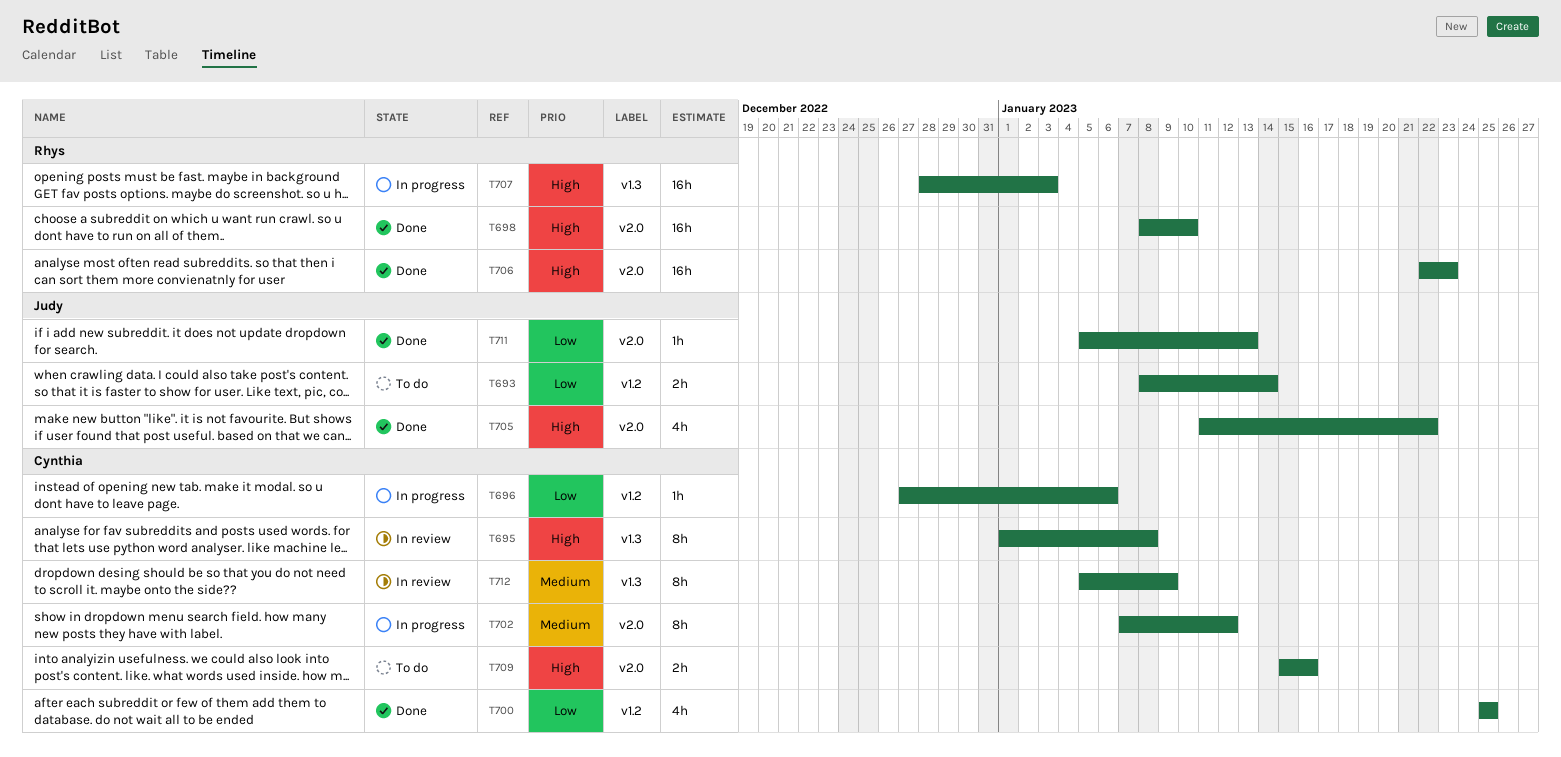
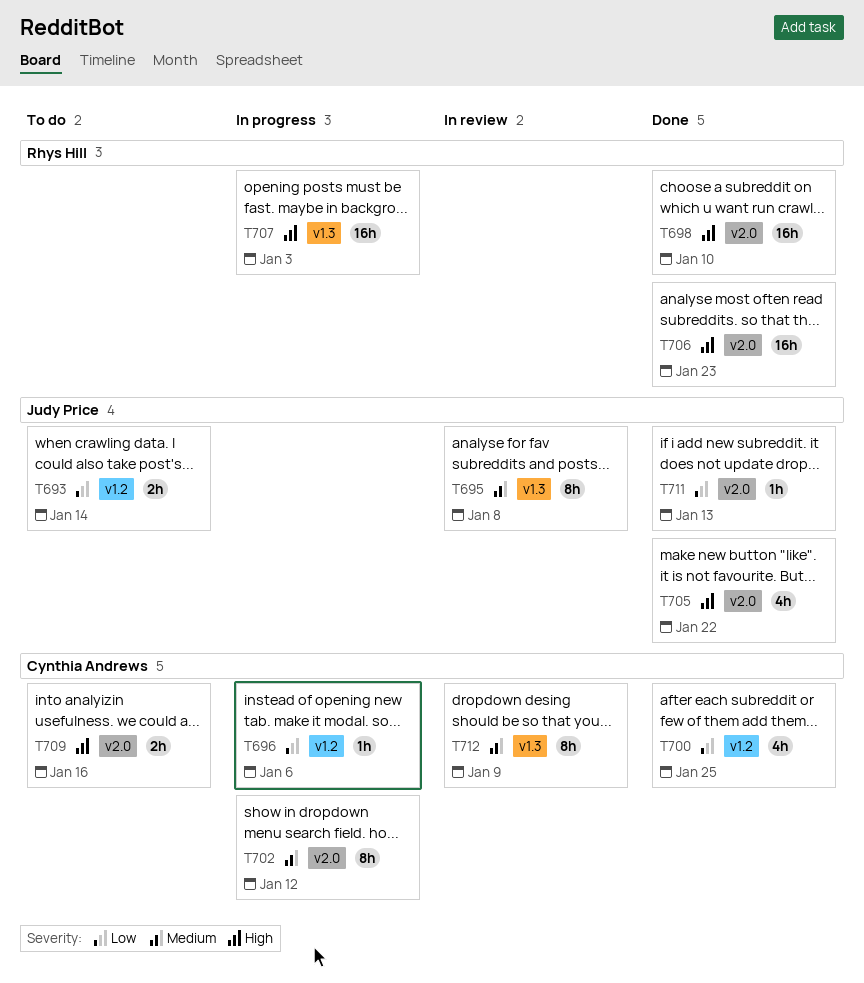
T695, owner: Cynthia Andrews -> Judy Price
T695, priority: High -> Medium

